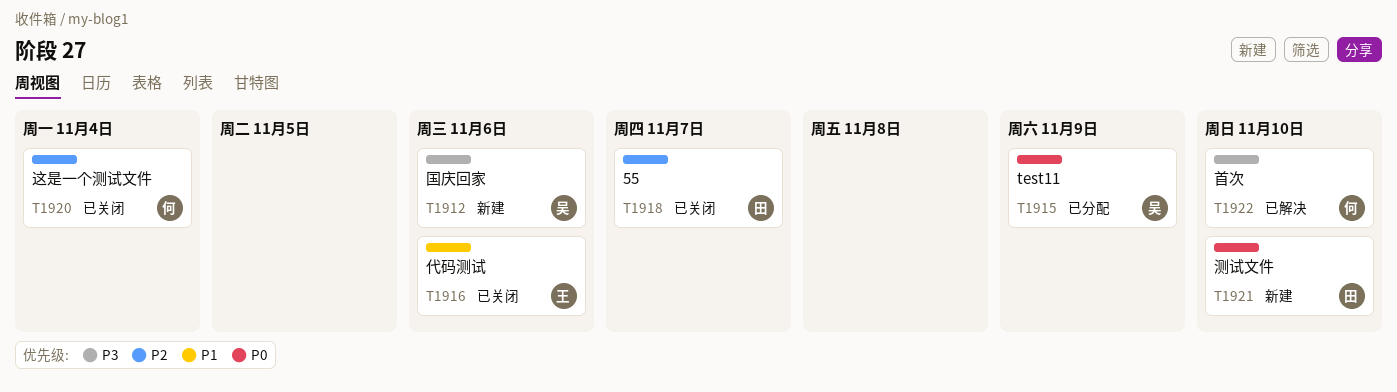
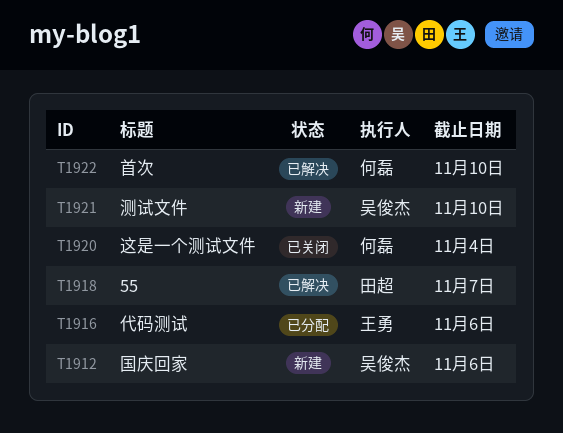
T1915: present -> none
T1916, status: 已关闭 -> 已分配
T1918, status: 已关闭 -> 已解决
T1921, owner: 田超 -> 吴俊杰

